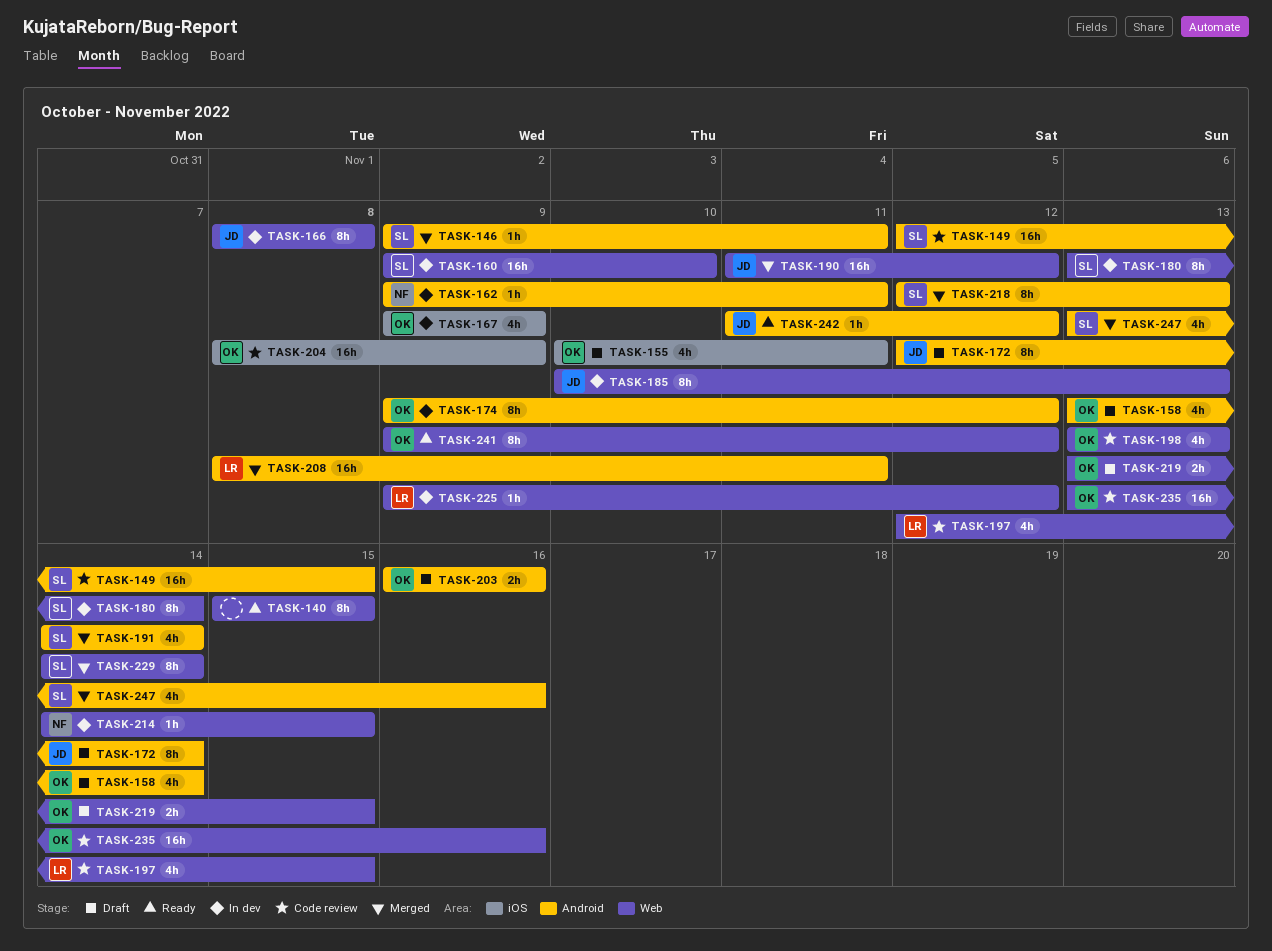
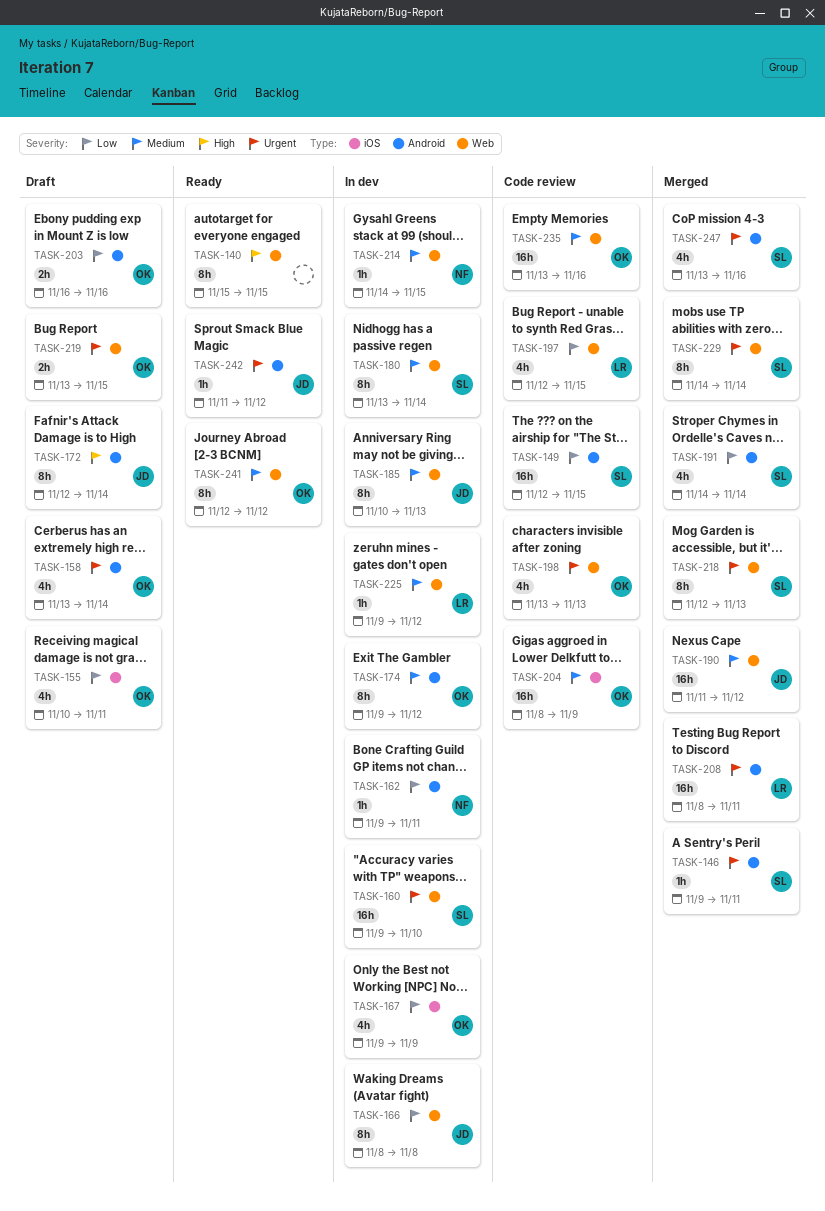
TASK-218, label: Android -> Web
TASK-241, start: Nov 9 -> Nov 12

